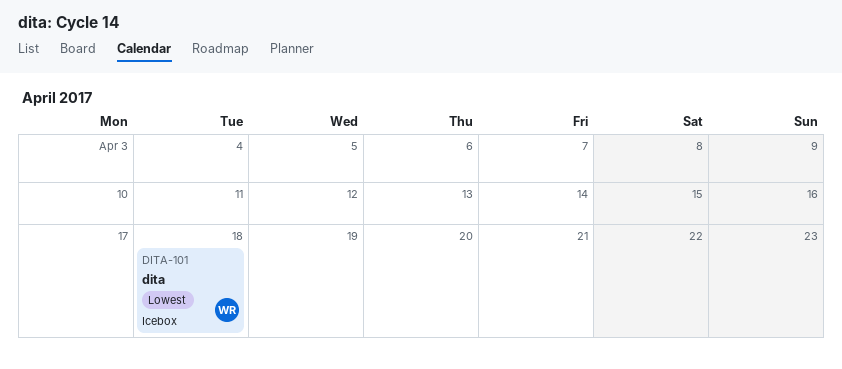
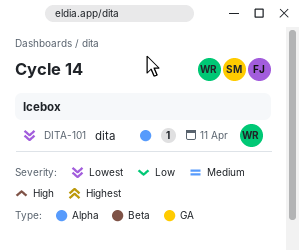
DITA-101, due: Apr 18 -> Apr 11

